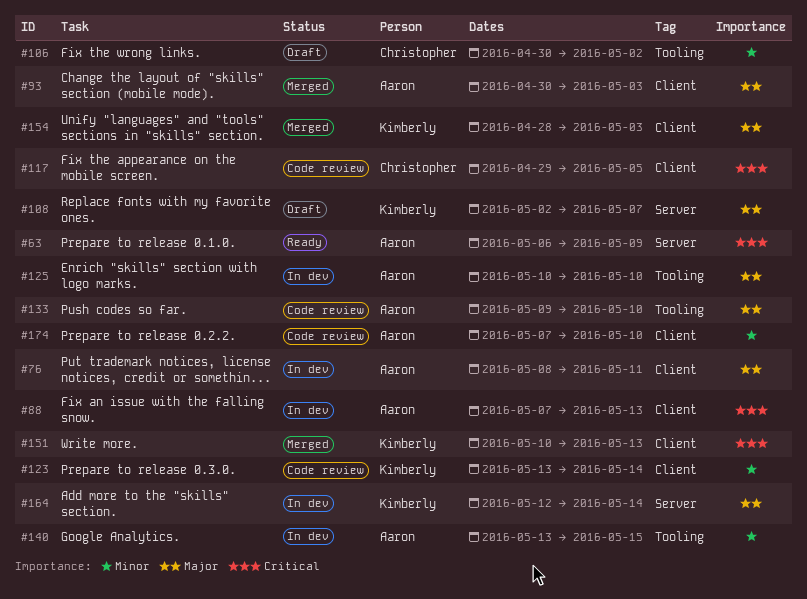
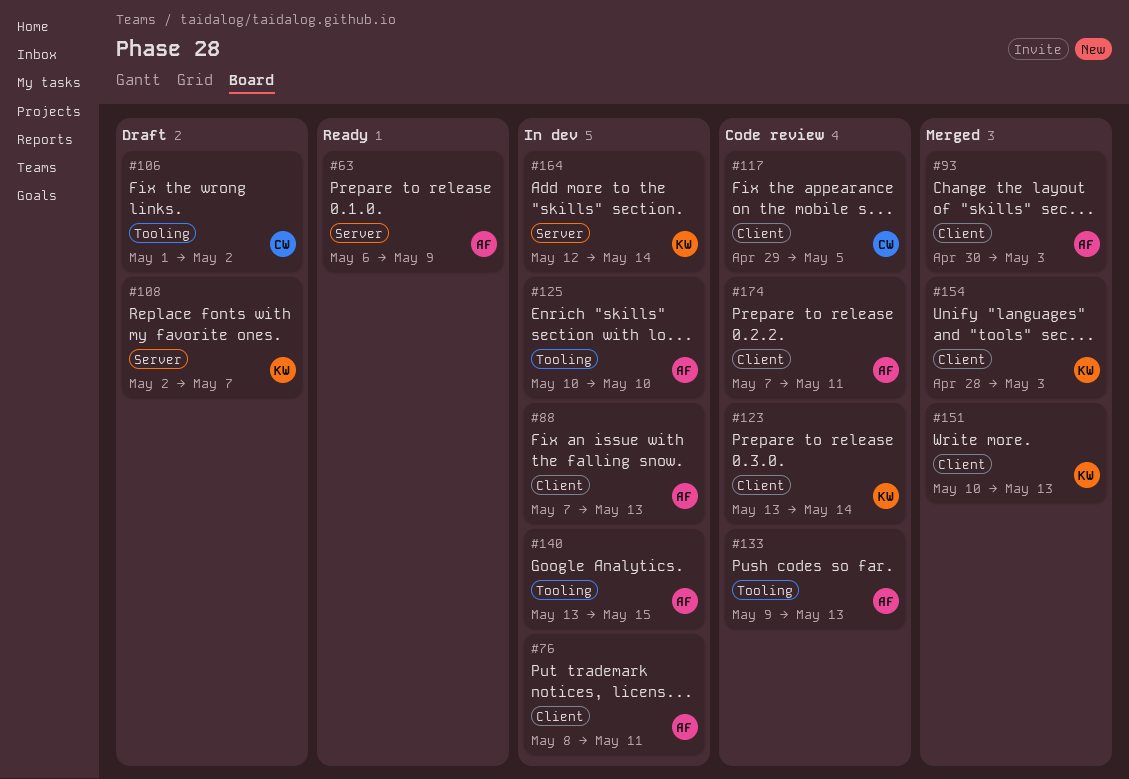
#106, start: Apr 30 -> May 1
#133, due: May 10 -> May 13
#174, due: May 10 -> May 11

